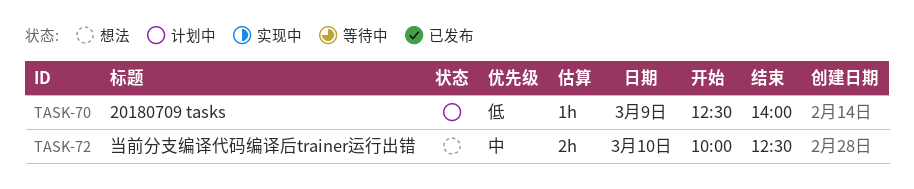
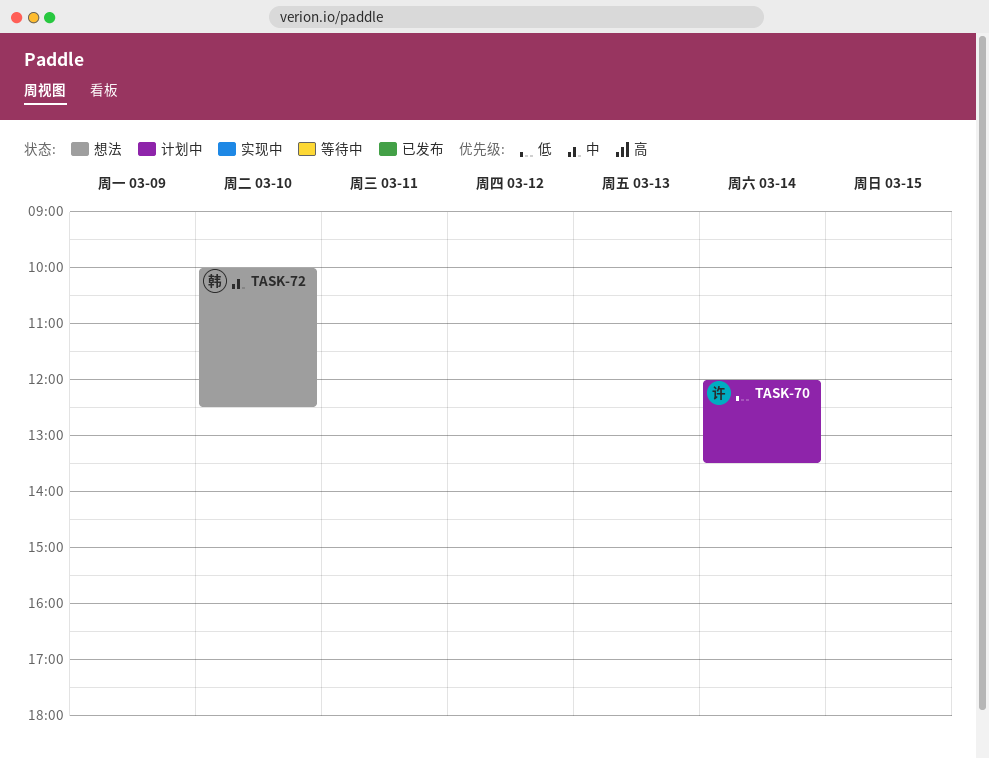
TASK-70, day: Mar 9 -> Mar 14
TASK-70, begins: 12:30 -> 12:00
TASK-70, ends: 14:00 -> 13:30

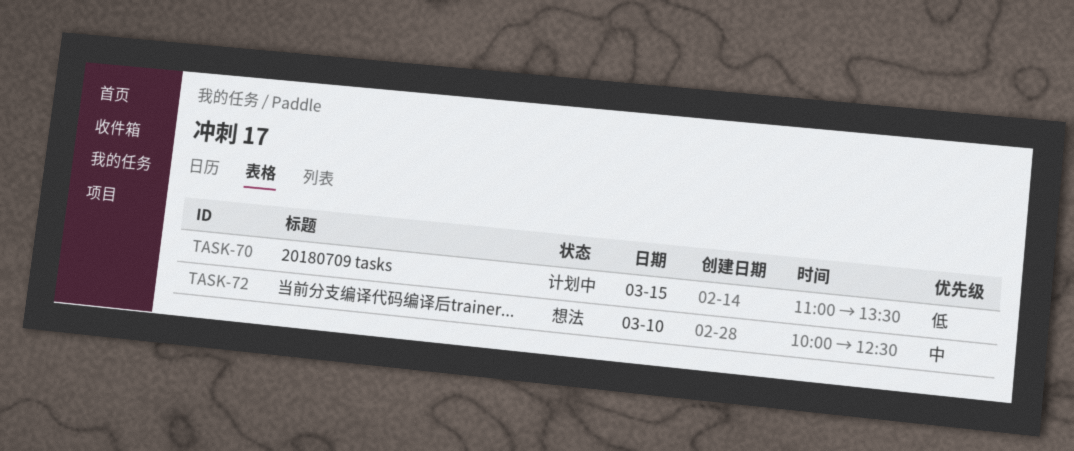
TASK-70, day: Mar 14 -> Mar 15
TASK-70, begins: 12:00 -> 11:00

